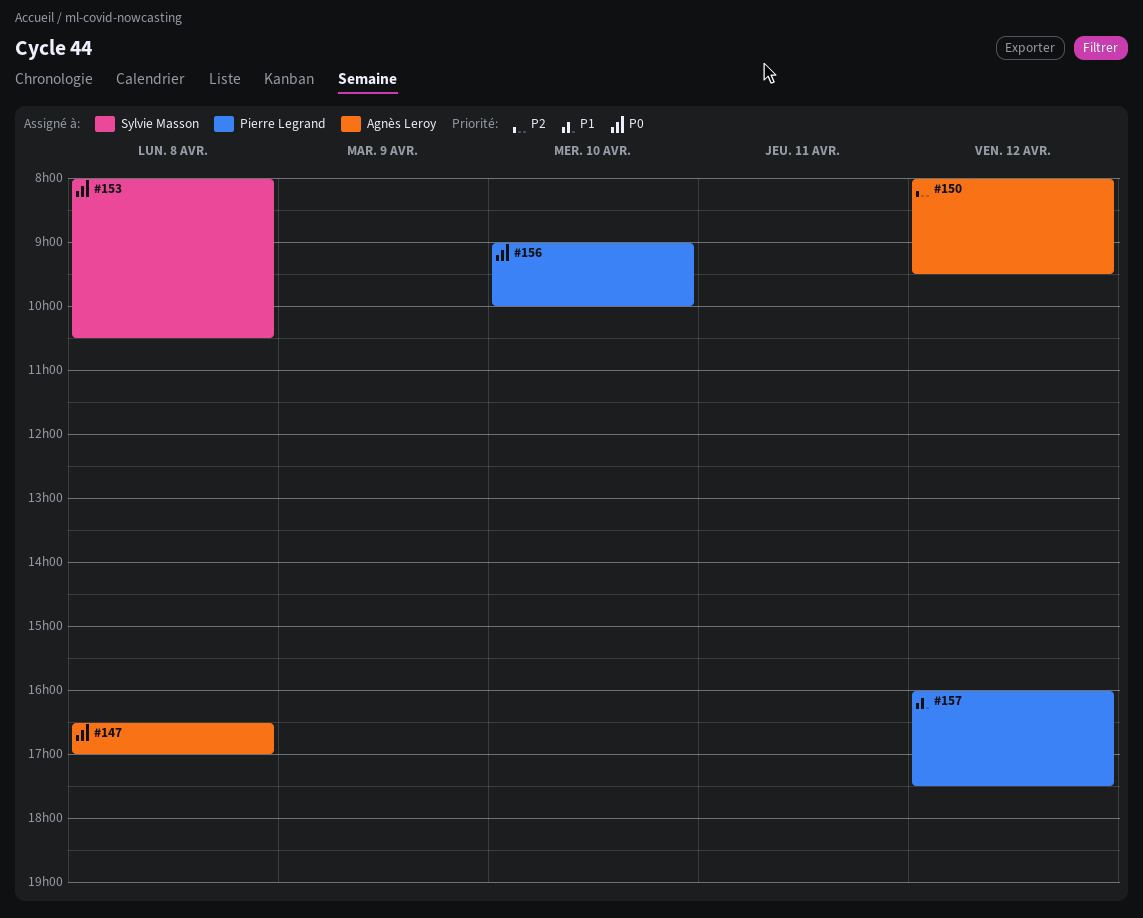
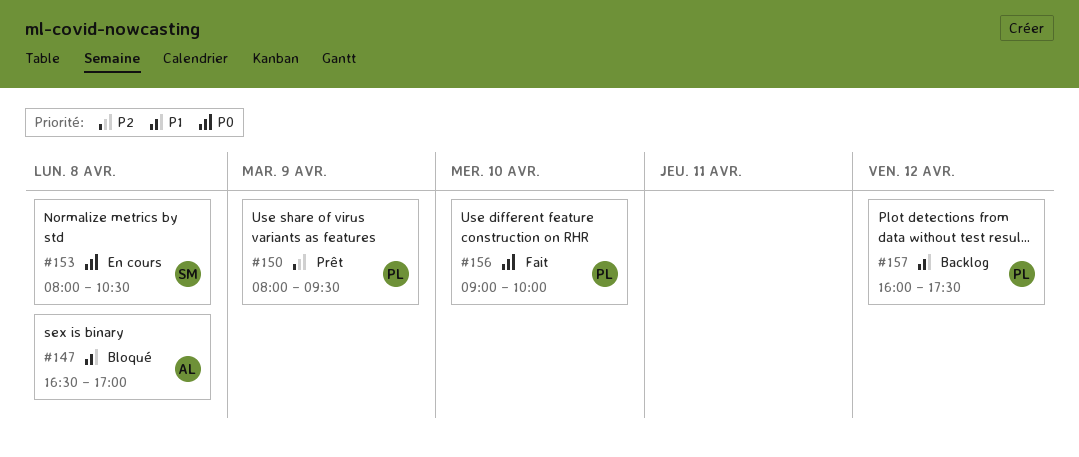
#147, priority: P0 -> P1
#150, owner: Agnès Leroy -> Pierre Legrand
#150, day: Apr 12 -> Apr 9

